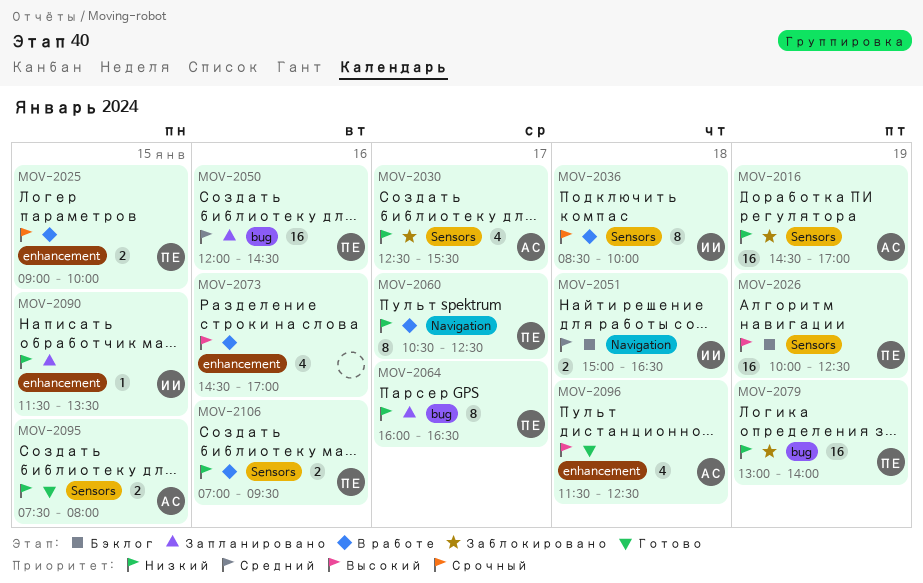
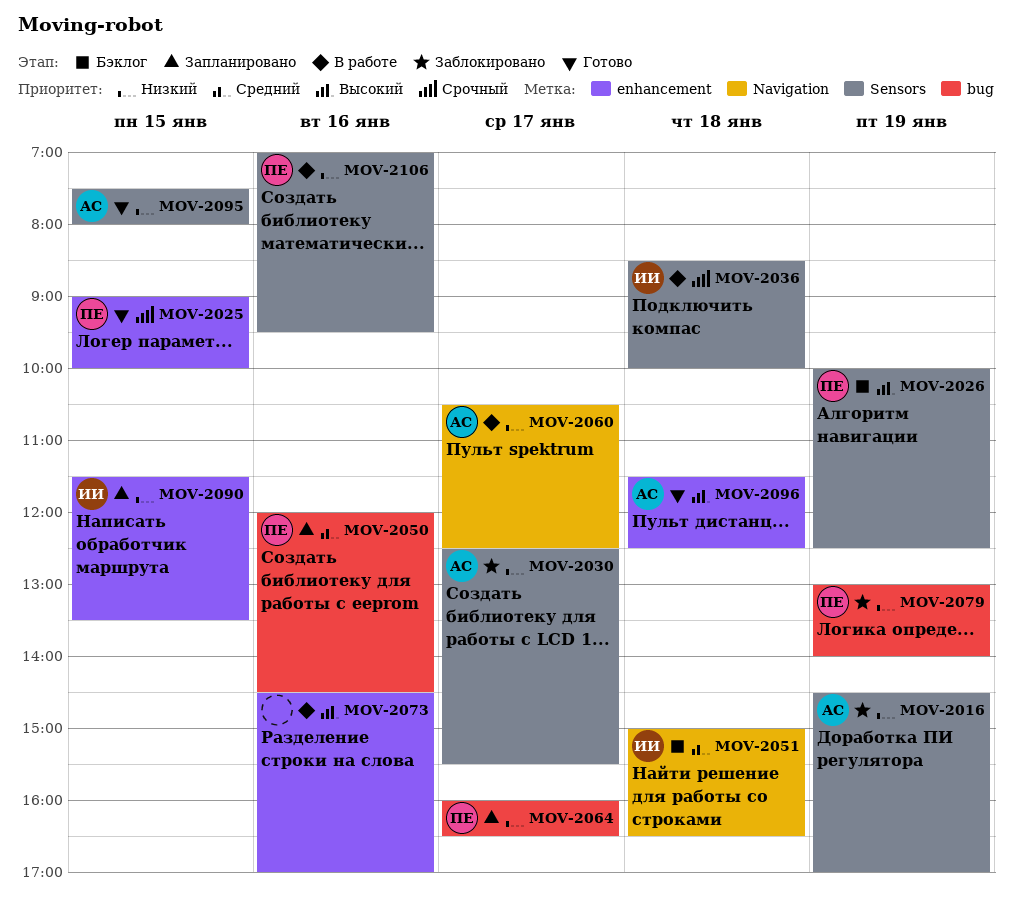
MOV-2025, status: В работе -> Готово
MOV-2060, owner: ПЕ -> АС

